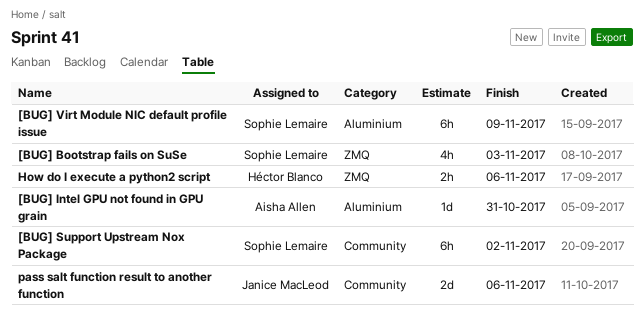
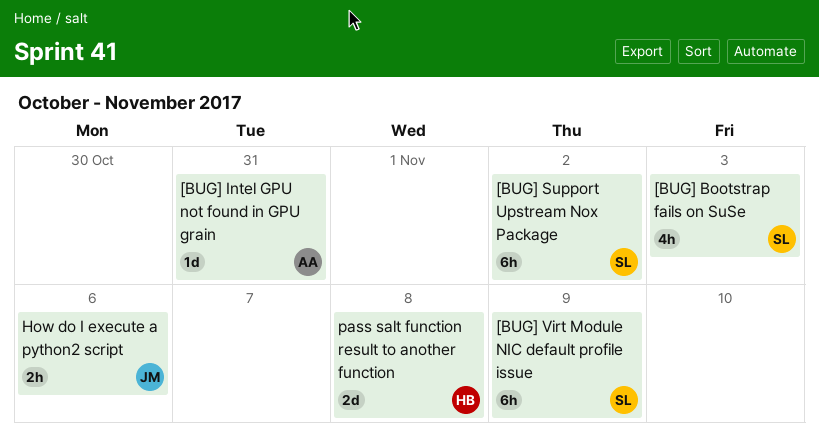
How do I execute a python2 script, owner: Héctor Blanco -> Janice MacLeod
pass salt function result to another function, owner: Janice MacLeod -> Héctor Blanco
pass salt function result to another function, due: Nov 6 -> Nov 8

